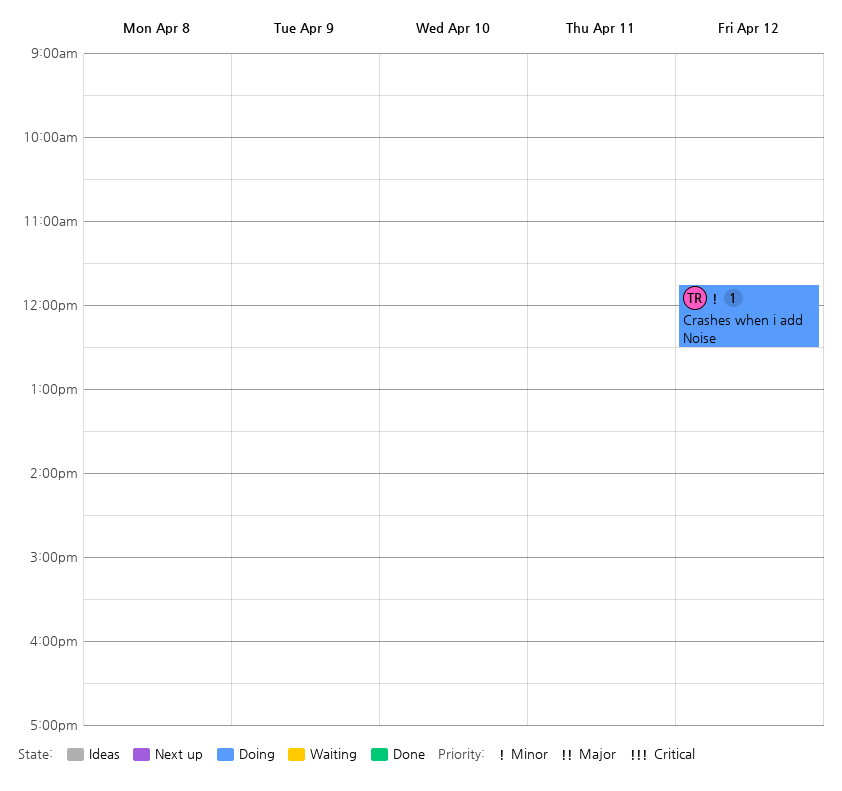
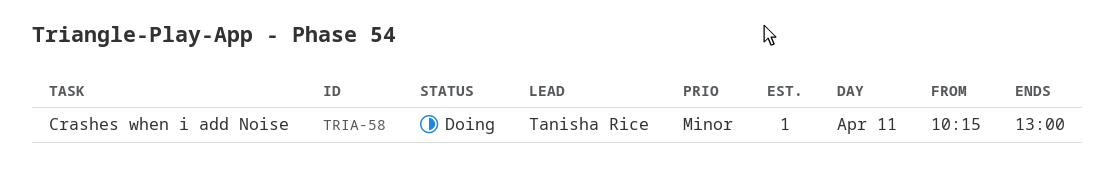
Crashes when i add Noise, day: Apr 12 -> Apr 11
Crashes when i add Noise, begins: 11:45 -> 10:15
Crashes when i add Noise, ends: 12:30 -> 13:00

